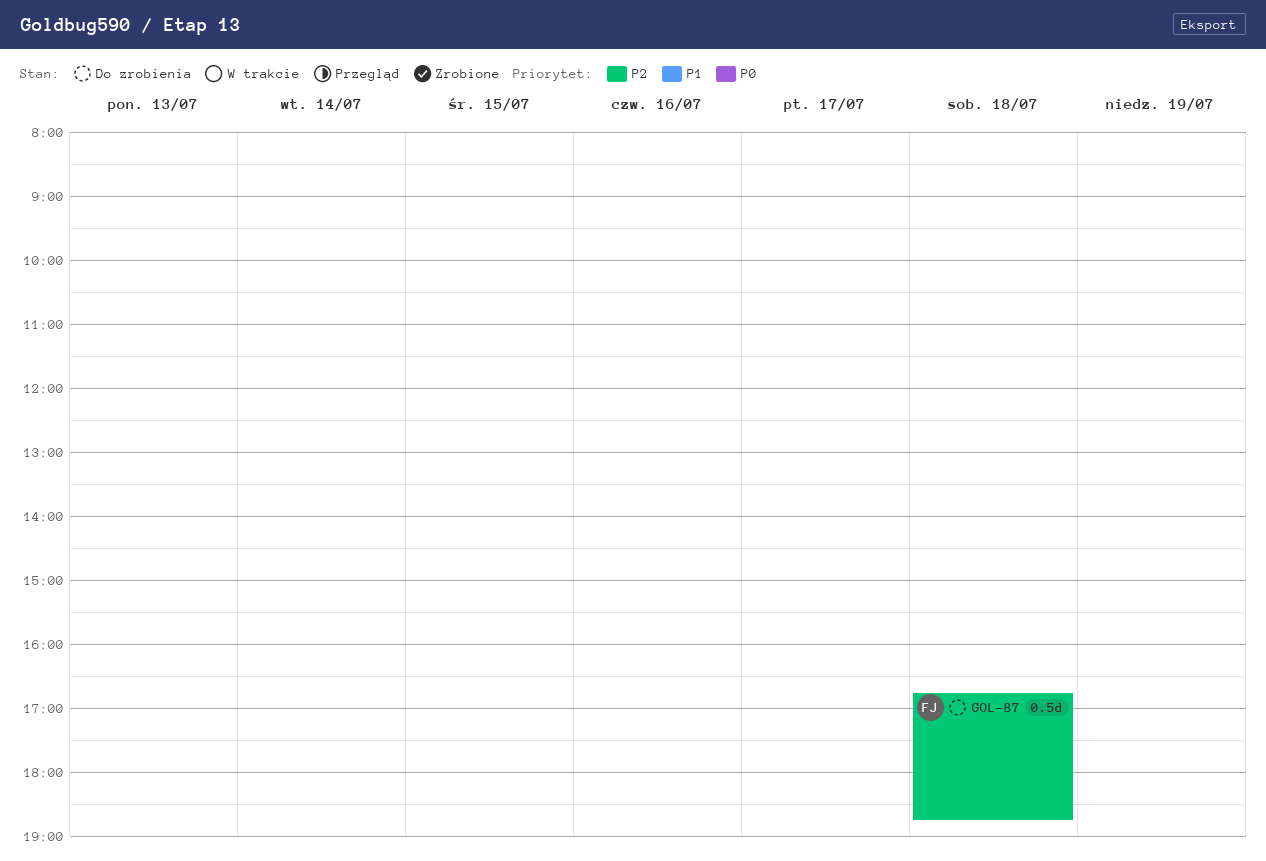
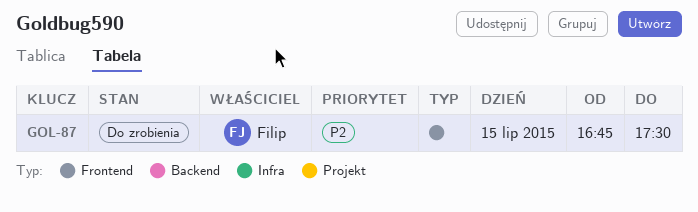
GOL-87, day: Jul 18 -> Jul 15
GOL-87, ends: 18:45 -> 17:30

